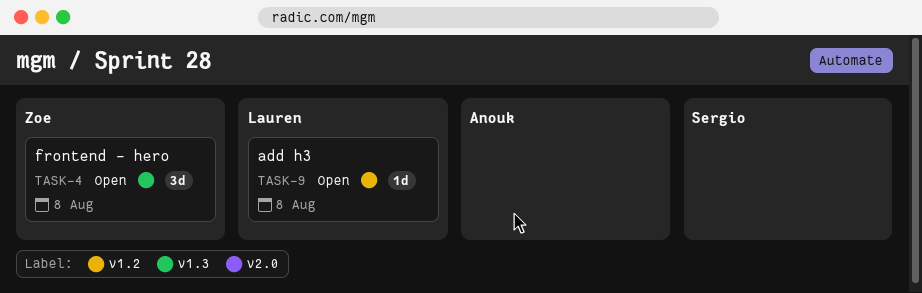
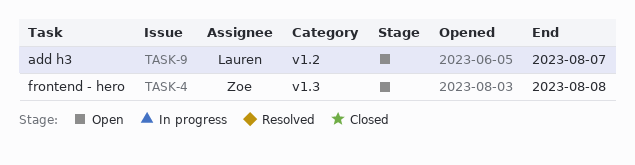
TASK-9, due: Aug 8 -> Aug 7

